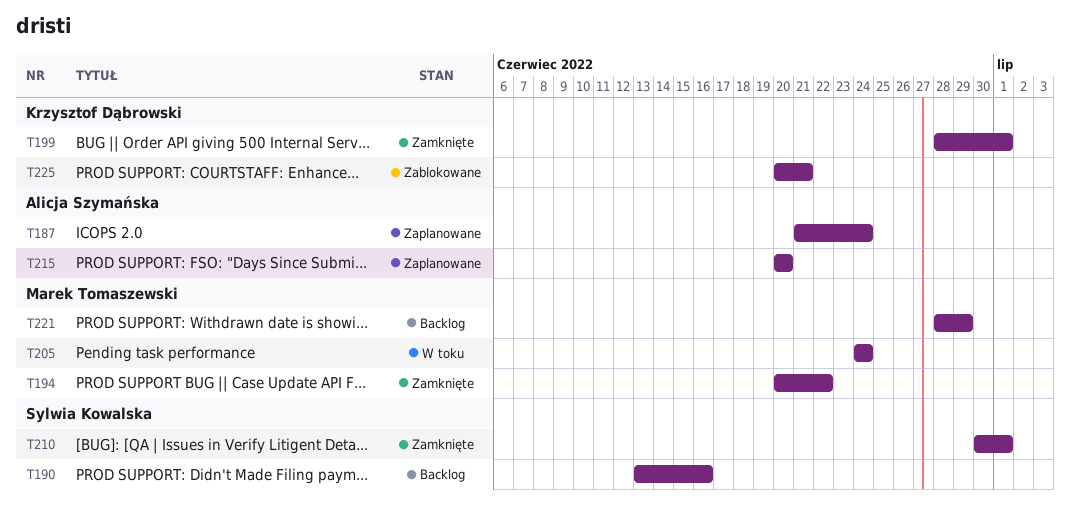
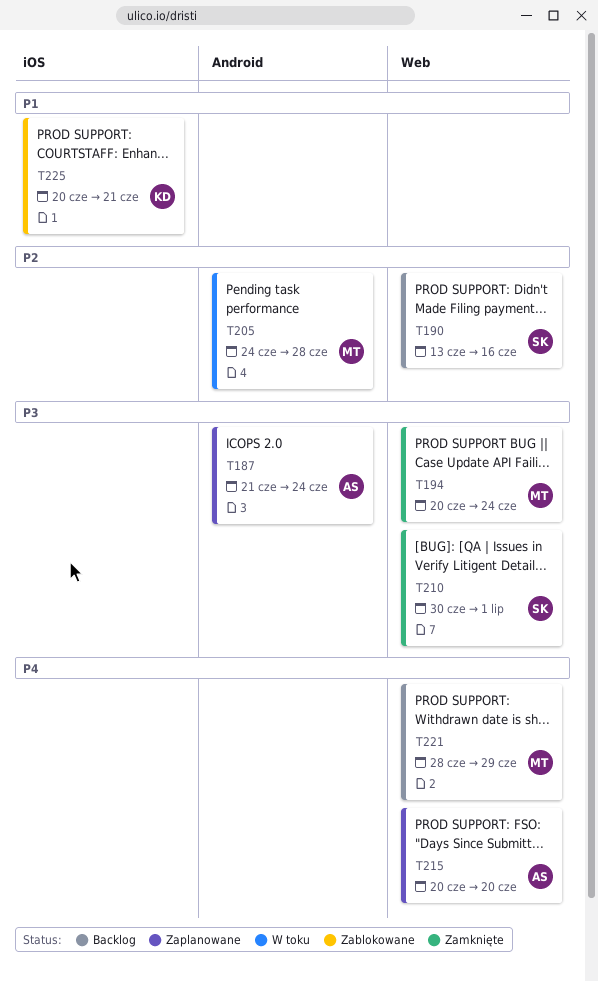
T194, due: Jun 22 -> Jun 24
T199: present -> none
T205, due: Jun 24 -> Jun 28

